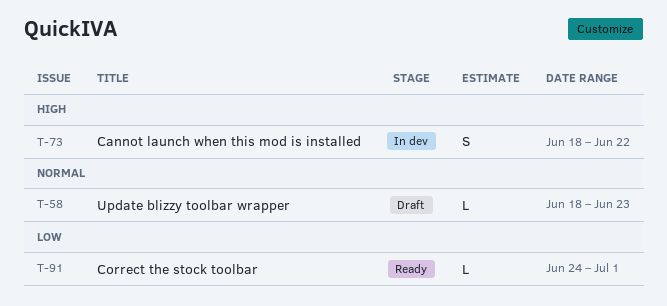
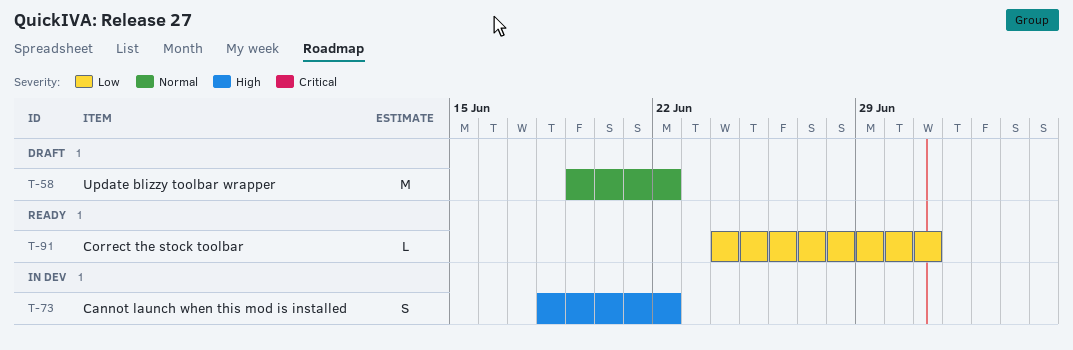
T-58, estimate: L -> M
T-58, start: Jun 18 -> Jun 19
T-58, due: Jun 23 -> Jun 22

